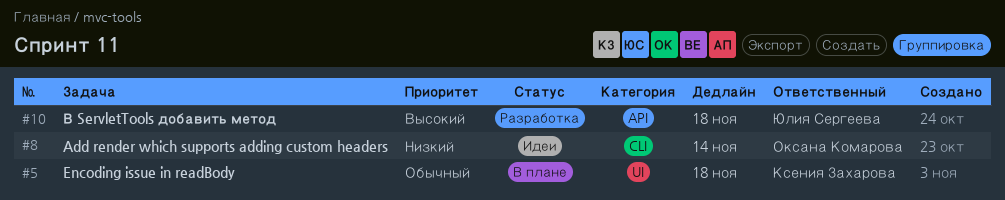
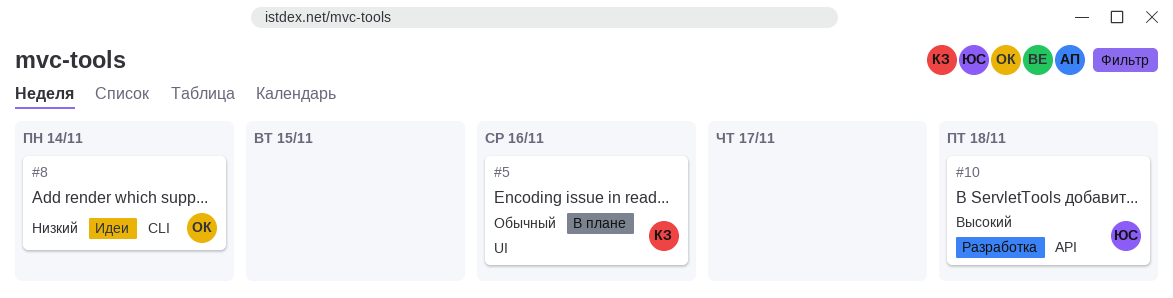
#5, due: Nov 18 -> Nov 16

